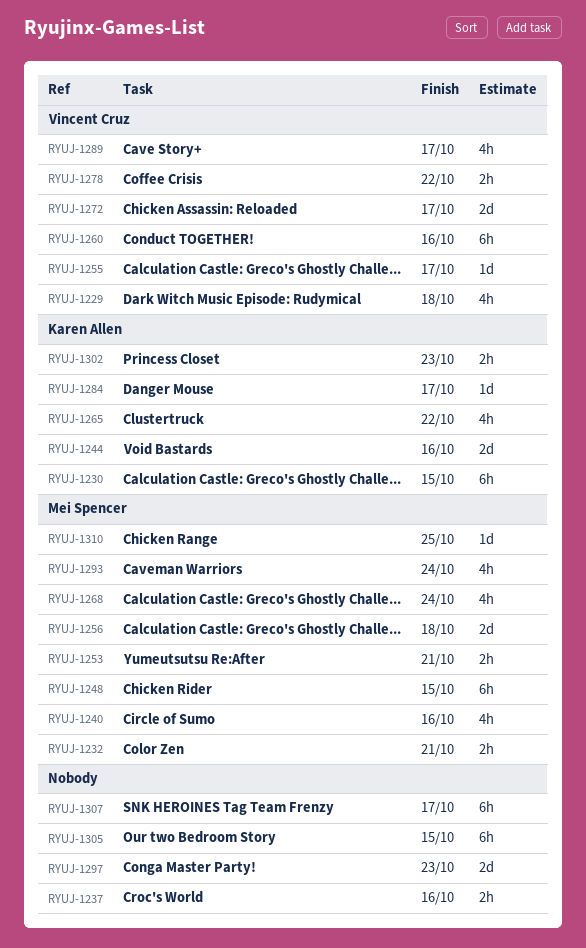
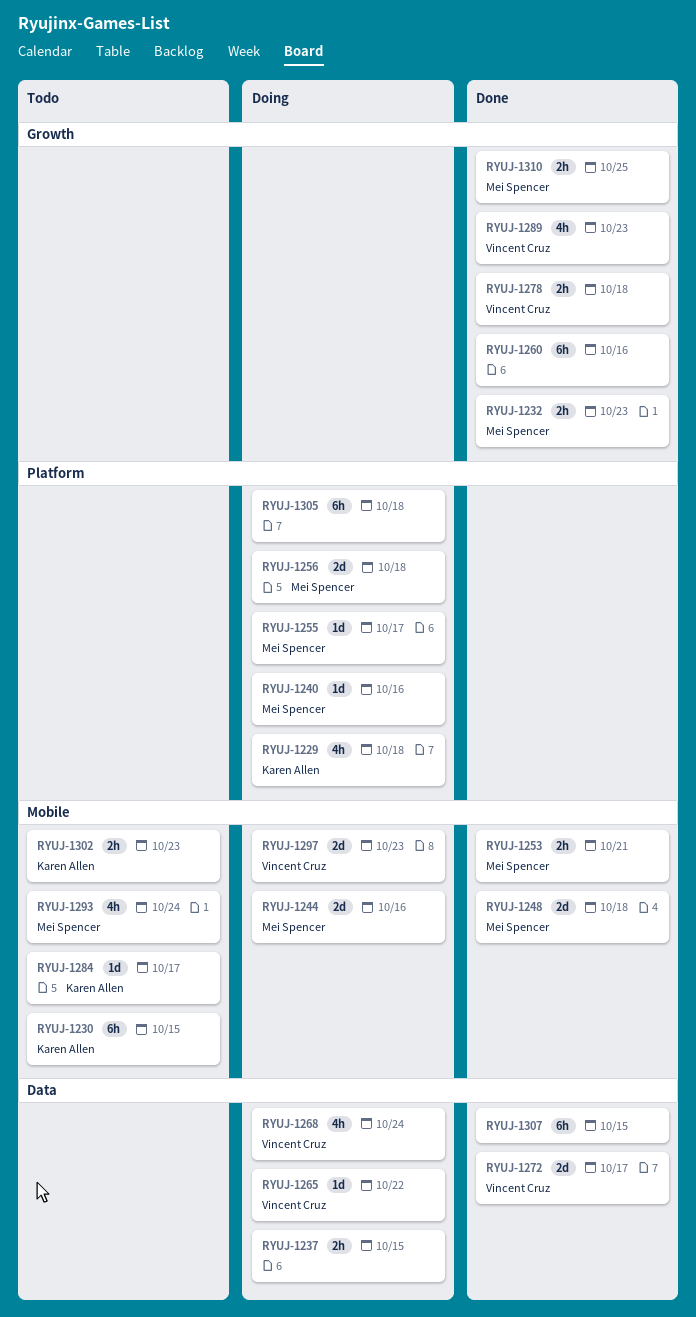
RYUJ-1229, owner: Vincent Cruz -> Karen Allen
RYUJ-1232, due: Oct 21 -> Oct 23
RYUJ-1237, due: Oct 16 -> Oct 15
RYUJ-1240, estimate: 4h -> 1d
RYUJ-1244, owner: Karen Allen -> Mei Spencer
RYUJ-1248, estimate: 6h -> 2d
RYUJ-1248, due: Oct 15 -> Oct 18
RYUJ-1255, owner: Vincent Cruz -> Mei Spencer
RYUJ-1260, owner: Vincent Cruz -> none
RYUJ-1265, owner: Karen Allen -> Vincent Cruz
RYUJ-1265, estimate: 4h -> 1d
RYUJ-1268, owner: Mei Spencer -> Vincent Cruz
RYUJ-1278, due: Oct 22 -> Oct 18
RYUJ-1289, due: Oct 17 -> Oct 23
RYUJ-1297, owner: none -> Vincent Cruz
RYUJ-1305, due: Oct 15 -> Oct 18
RYUJ-1307, due: Oct 17 -> Oct 15
RYUJ-1310, estimate: 1d -> 2h

